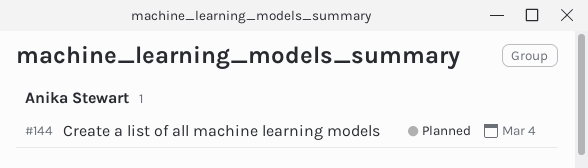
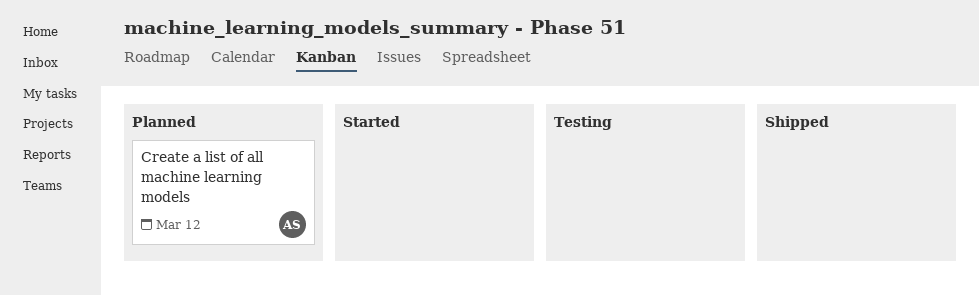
Create a list of all machine learning models, due: Mar 4 -> Mar 12

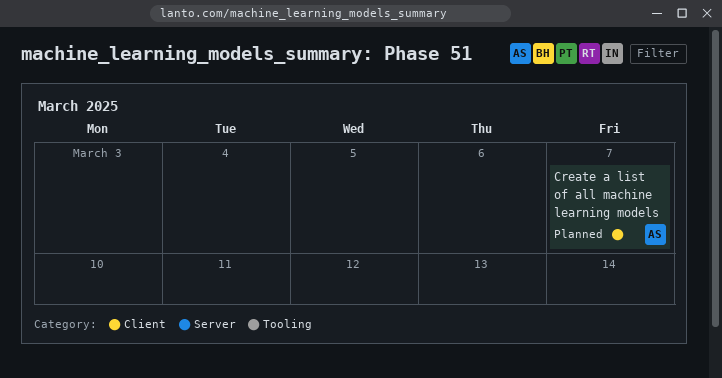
Create a list of all machine learning models, due: Mar 12 -> Mar 7

